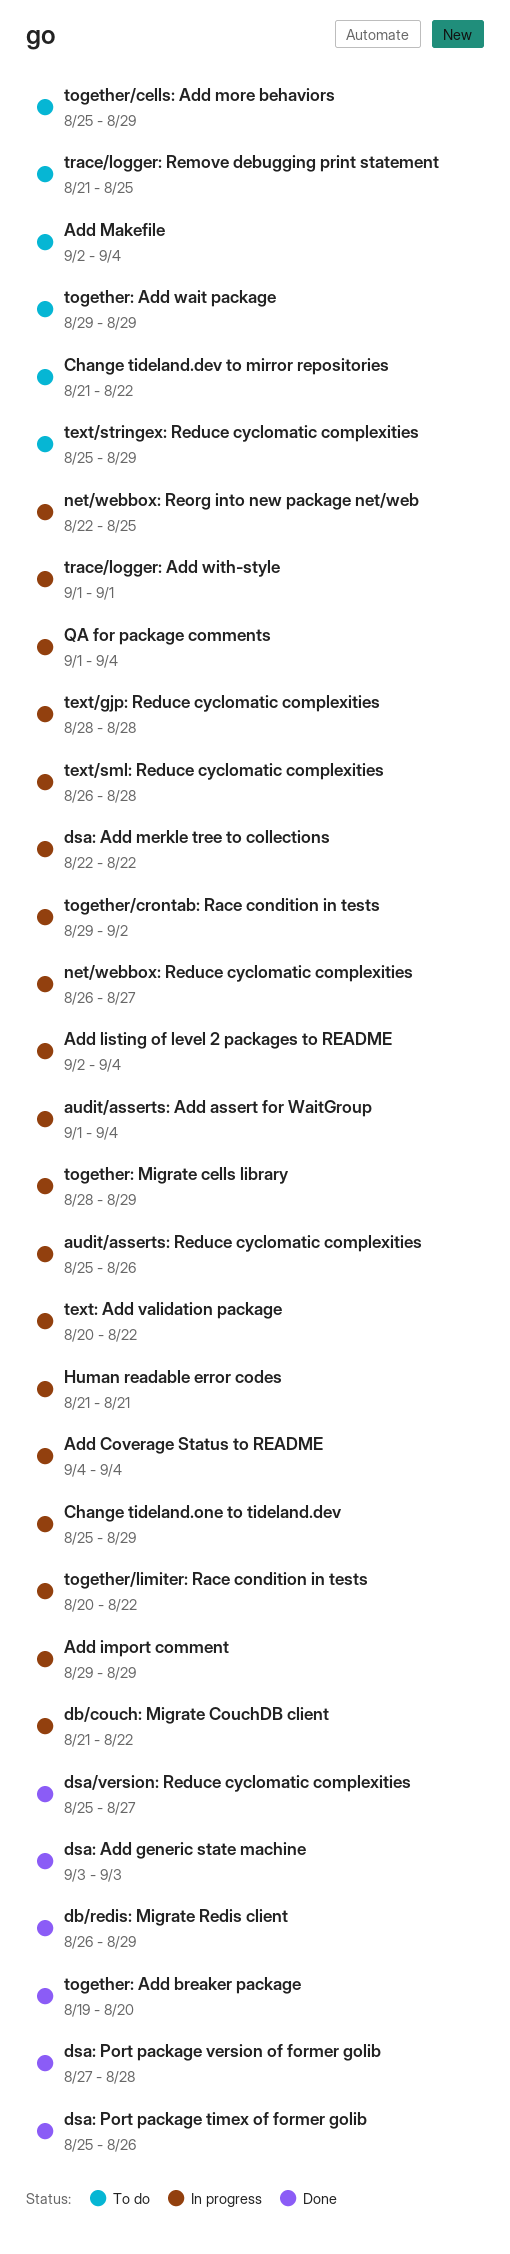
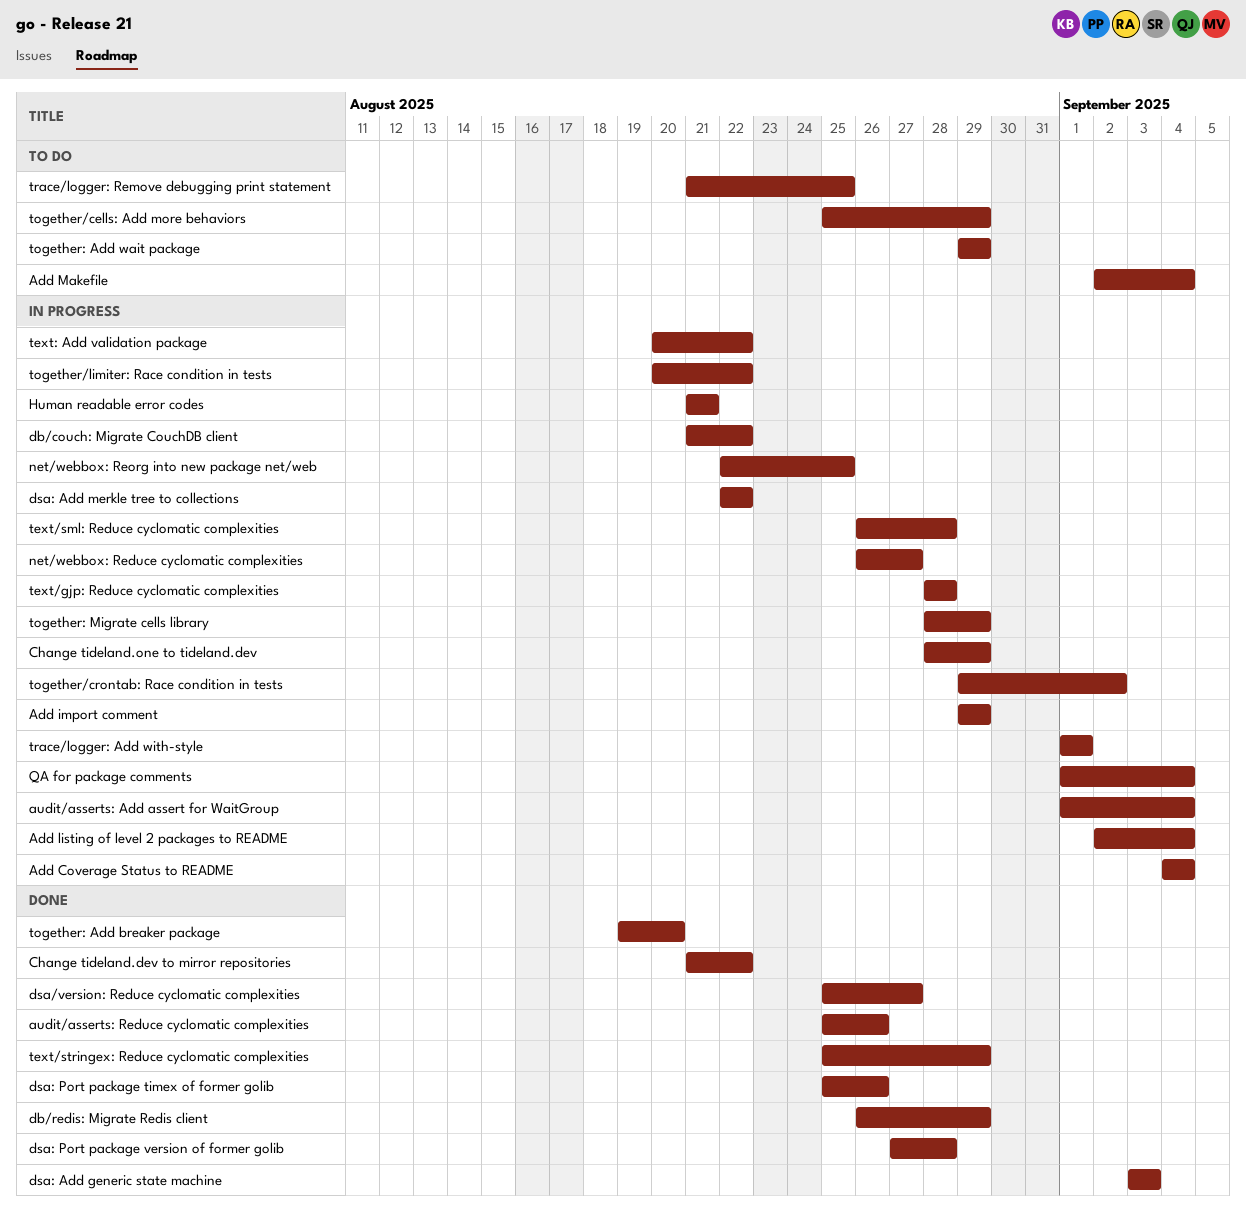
audit/asserts: Reduce cyclomatic complexities, status: In progress -> Done
Change tideland.dev to mirror repositories, status: To do -> Done
Change tideland.one to tideland.dev, start: Aug 25 -> Aug 28
text/stringex: Reduce cyclomatic complexities, status: To do -> Done

